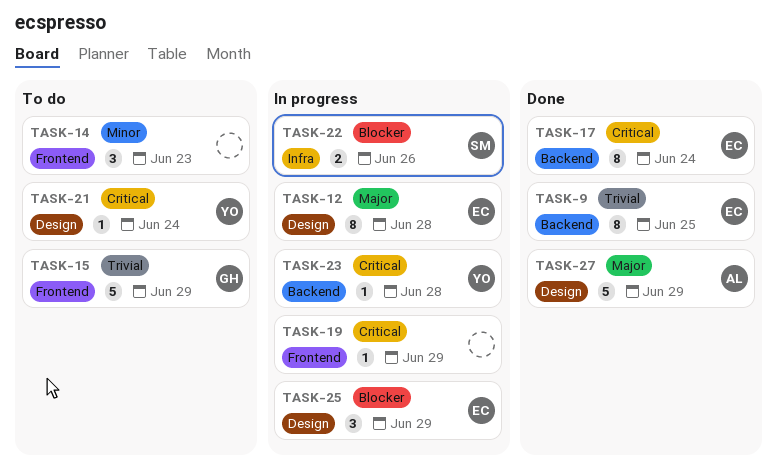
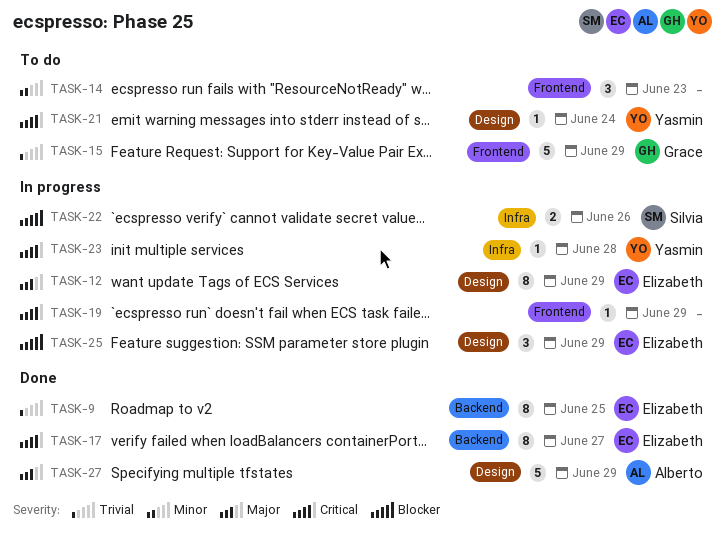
TASK-12, due: Jun 28 -> Jun 29
TASK-17, due: Jun 24 -> Jun 27
TASK-23, label: Backend -> Infra

